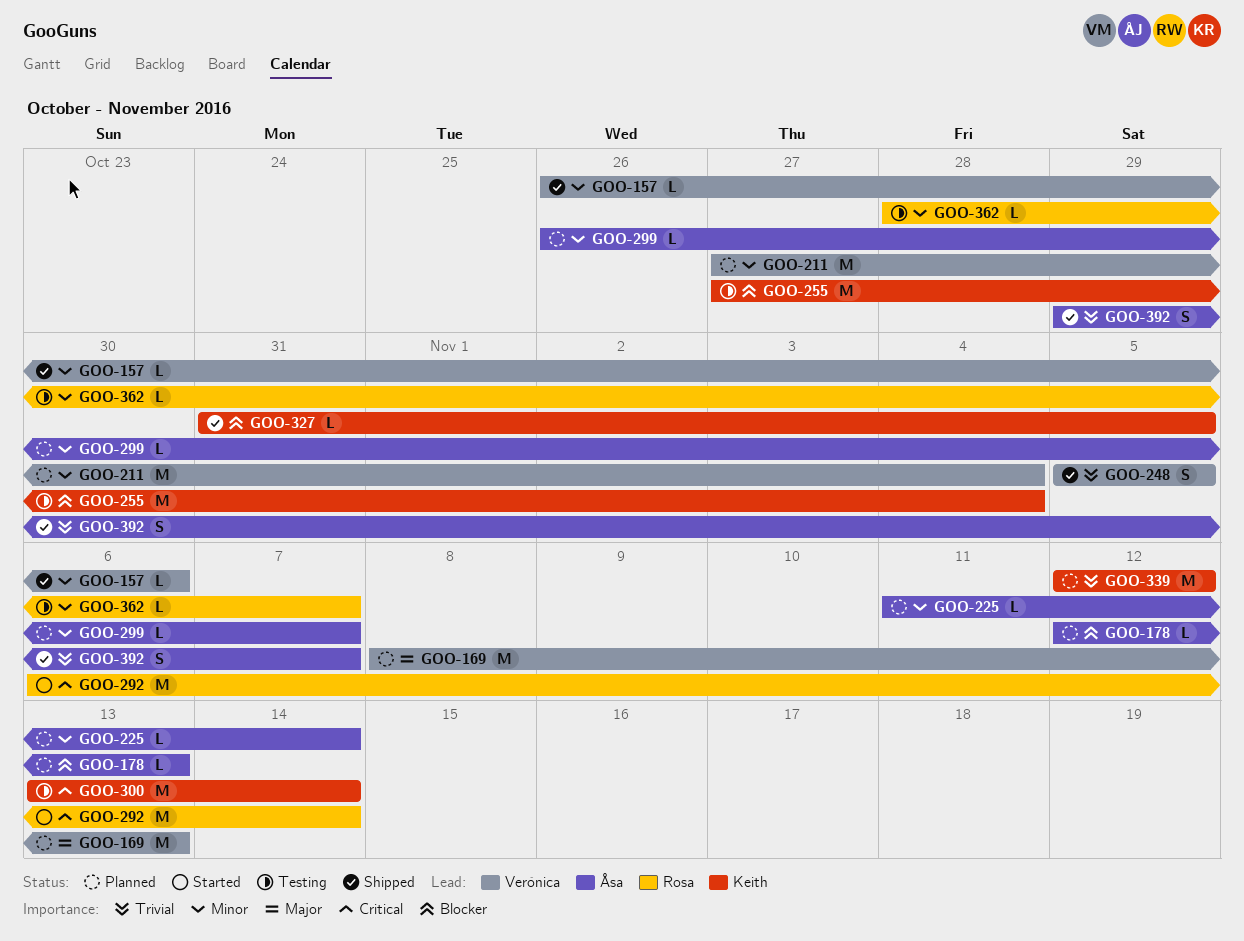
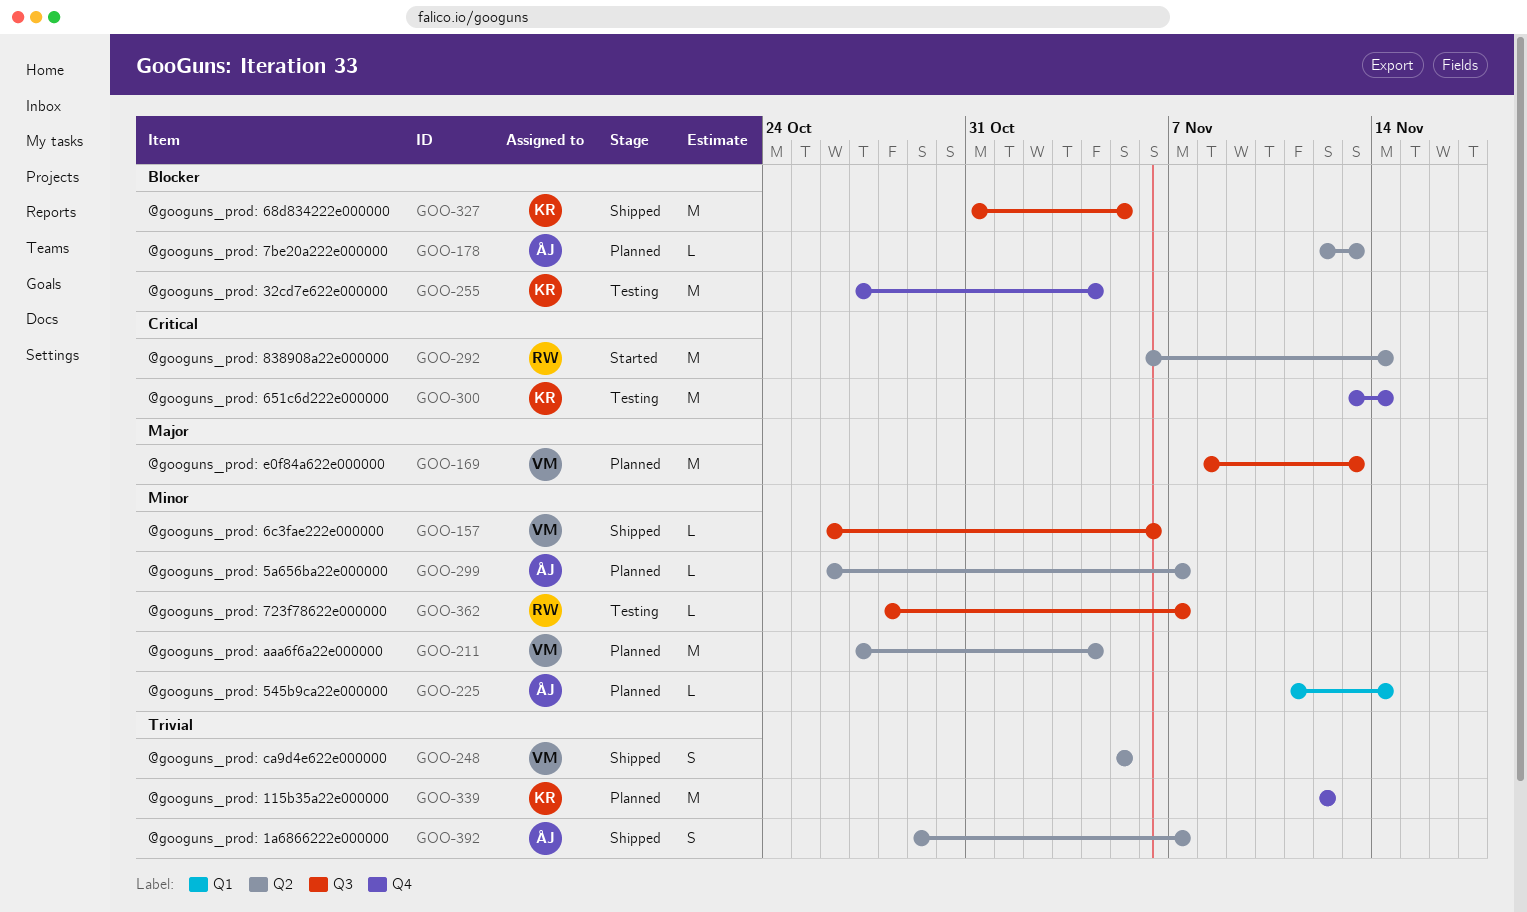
GOO-327, estimate: L -> M

